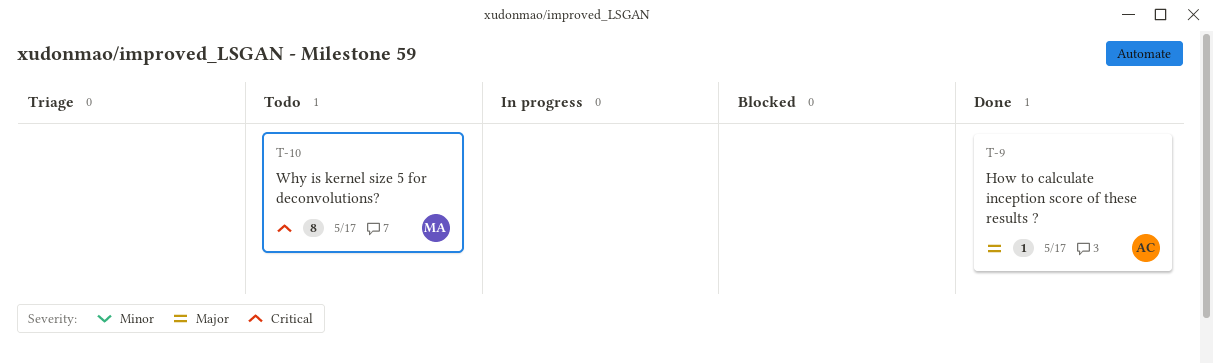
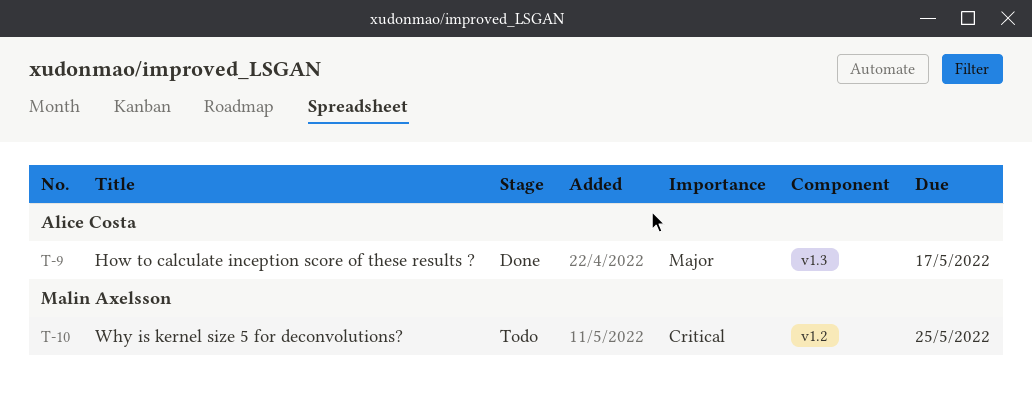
T-10, due: May 17 -> May 25

